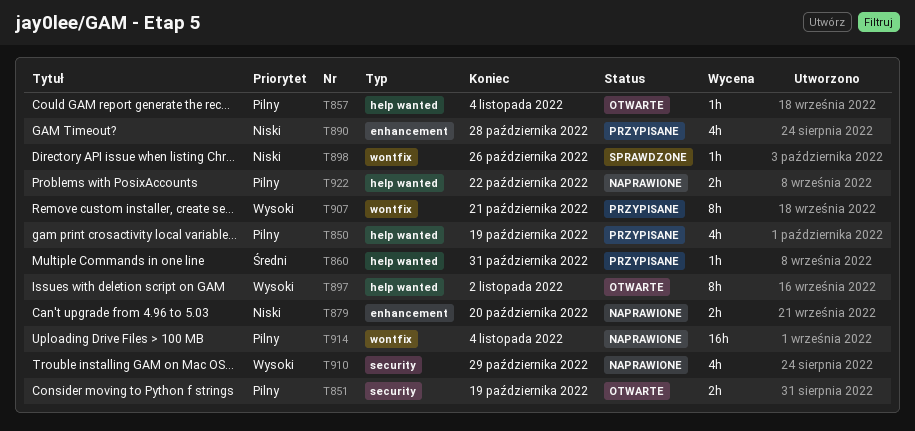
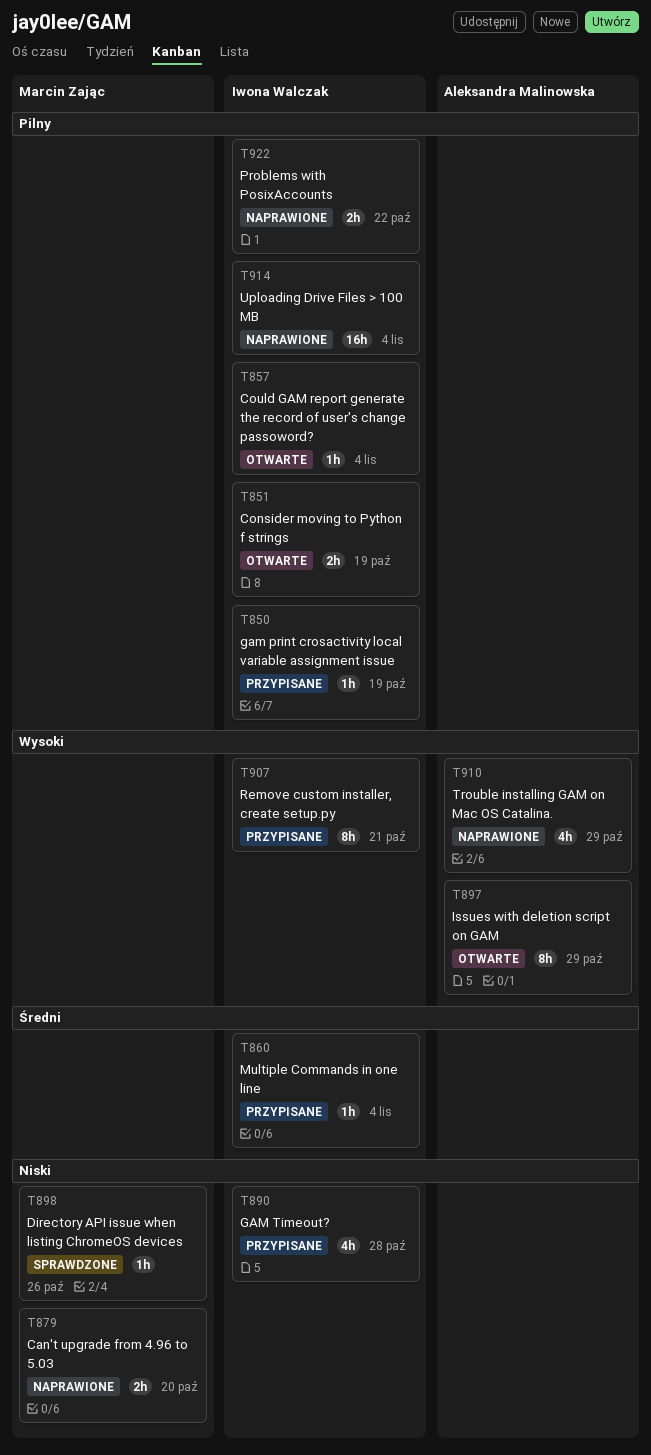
T850, estimate: 4h -> 1h
T860, due: Oct 31 -> Nov 4
T897, due: Nov 2 -> Oct 29

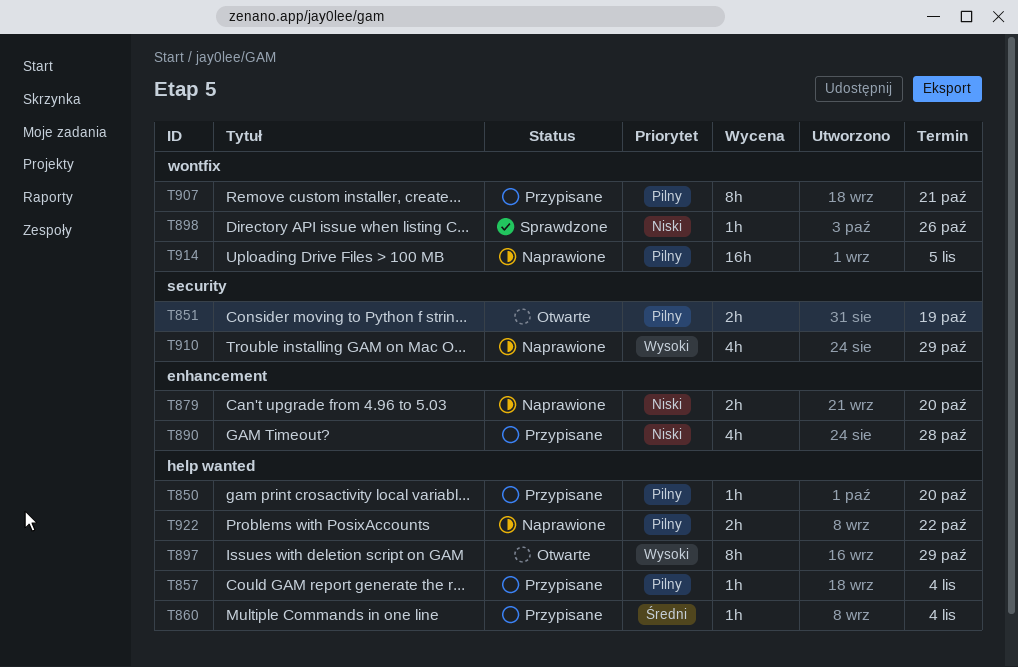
T850, due: Oct 19 -> Oct 20
T857, status: Otwarte -> Przypisane
T907, priority: Wysoki -> Pilny
T914, due: Nov 4 -> Nov 5

